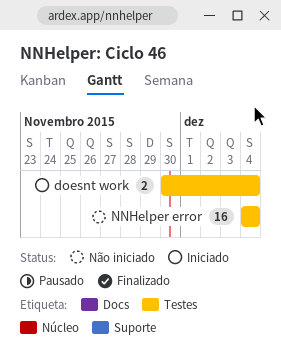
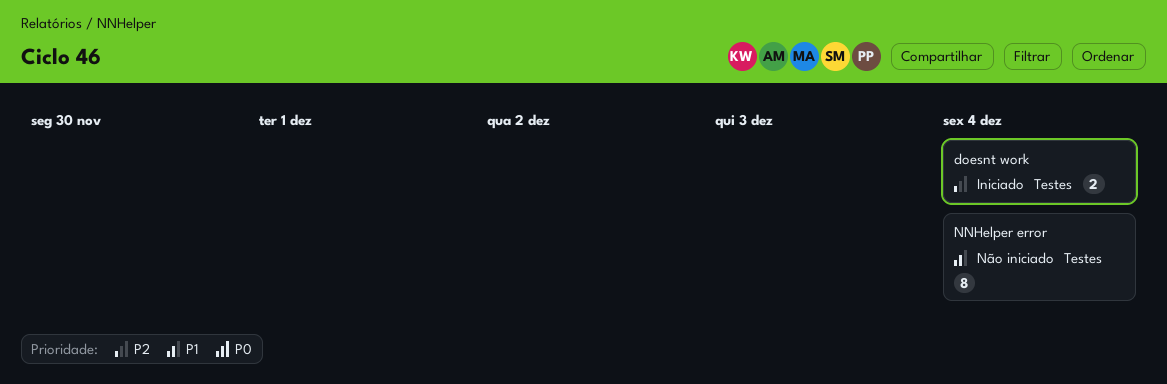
NNHelper error, estimate: 16 -> 8

